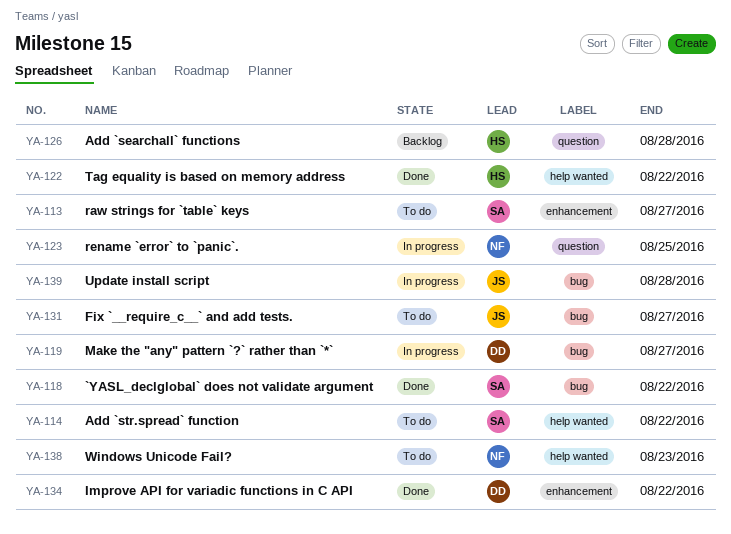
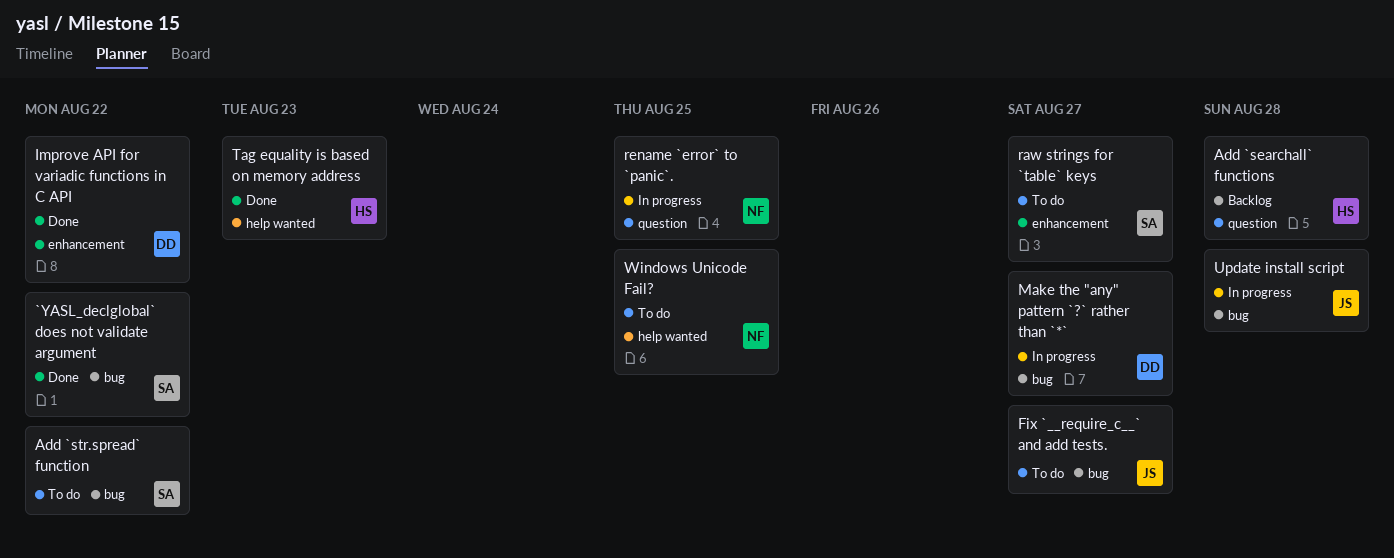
Add `str.spread` function, label: help wanted -> bug
Tag equality is based on memory address, due: Aug 22 -> Aug 23
Windows Unicode Fail?, due: Aug 23 -> Aug 25

